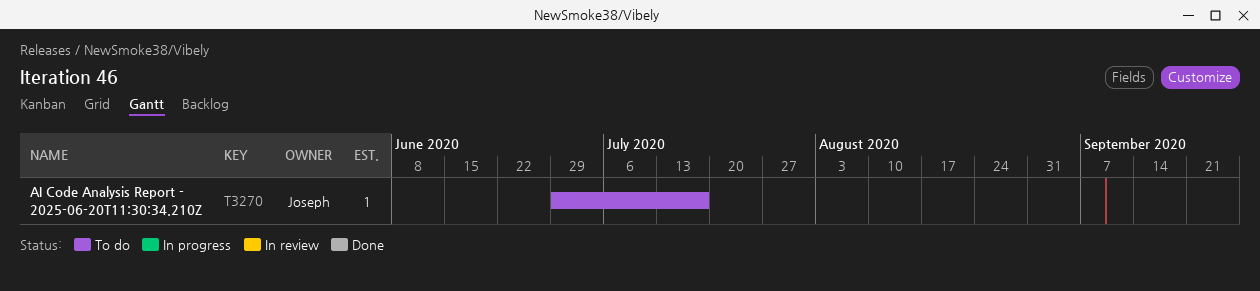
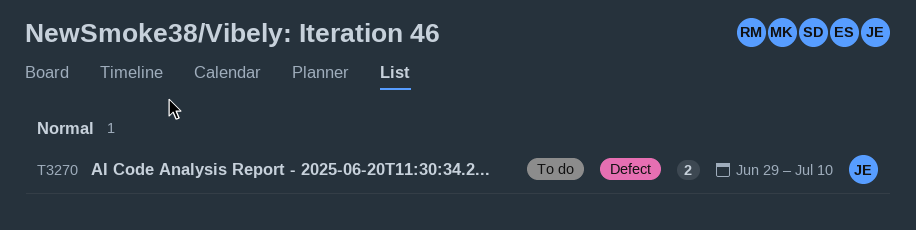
T3270, estimate: 1 -> 2
T3270, due: Jul 17 -> Jul 10

